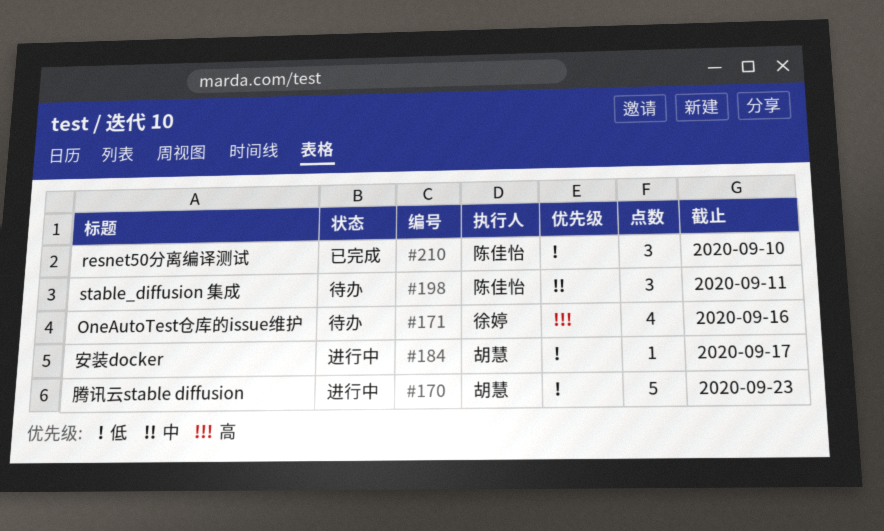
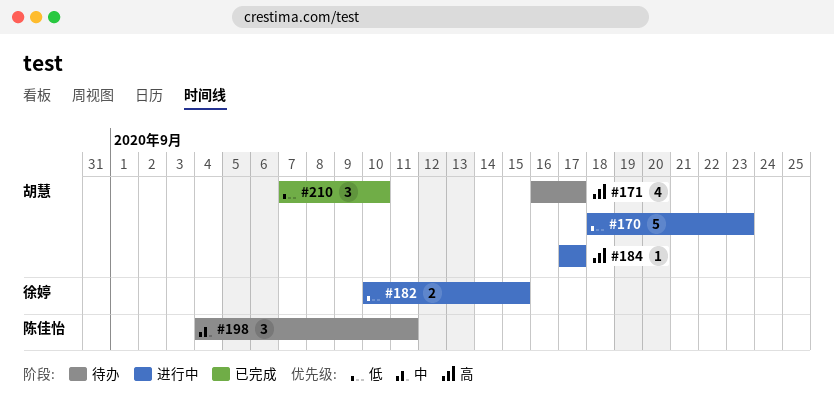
#171, owner: 徐婷 -> 胡慧
#171, due: Sep 16 -> Sep 17
#182: none -> present
#184, priority: 低 -> 高
#210, owner: 陈佳怡 -> 胡慧

